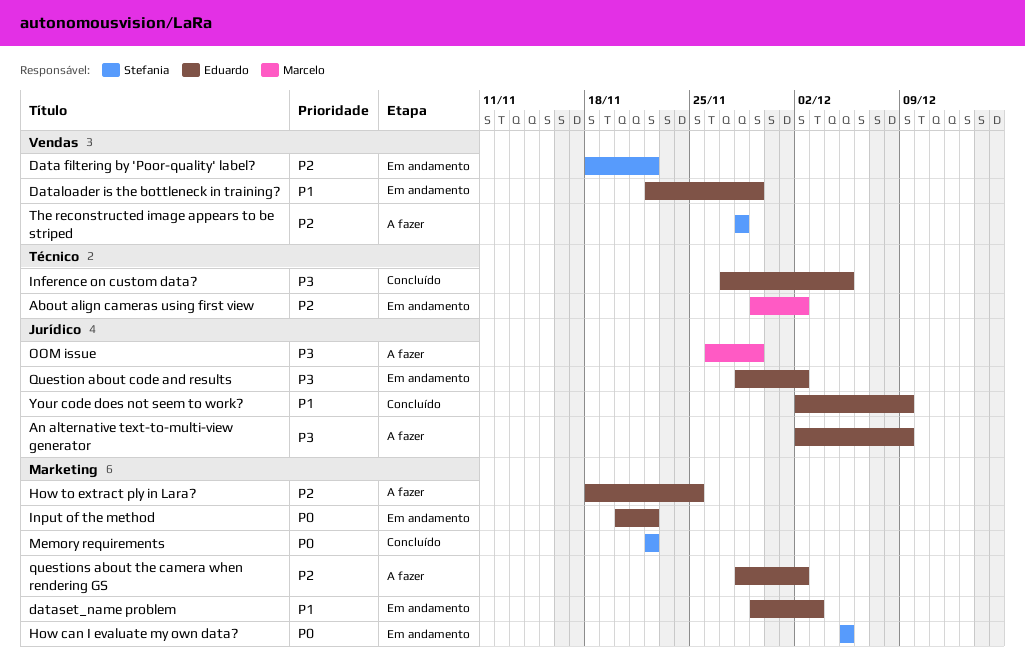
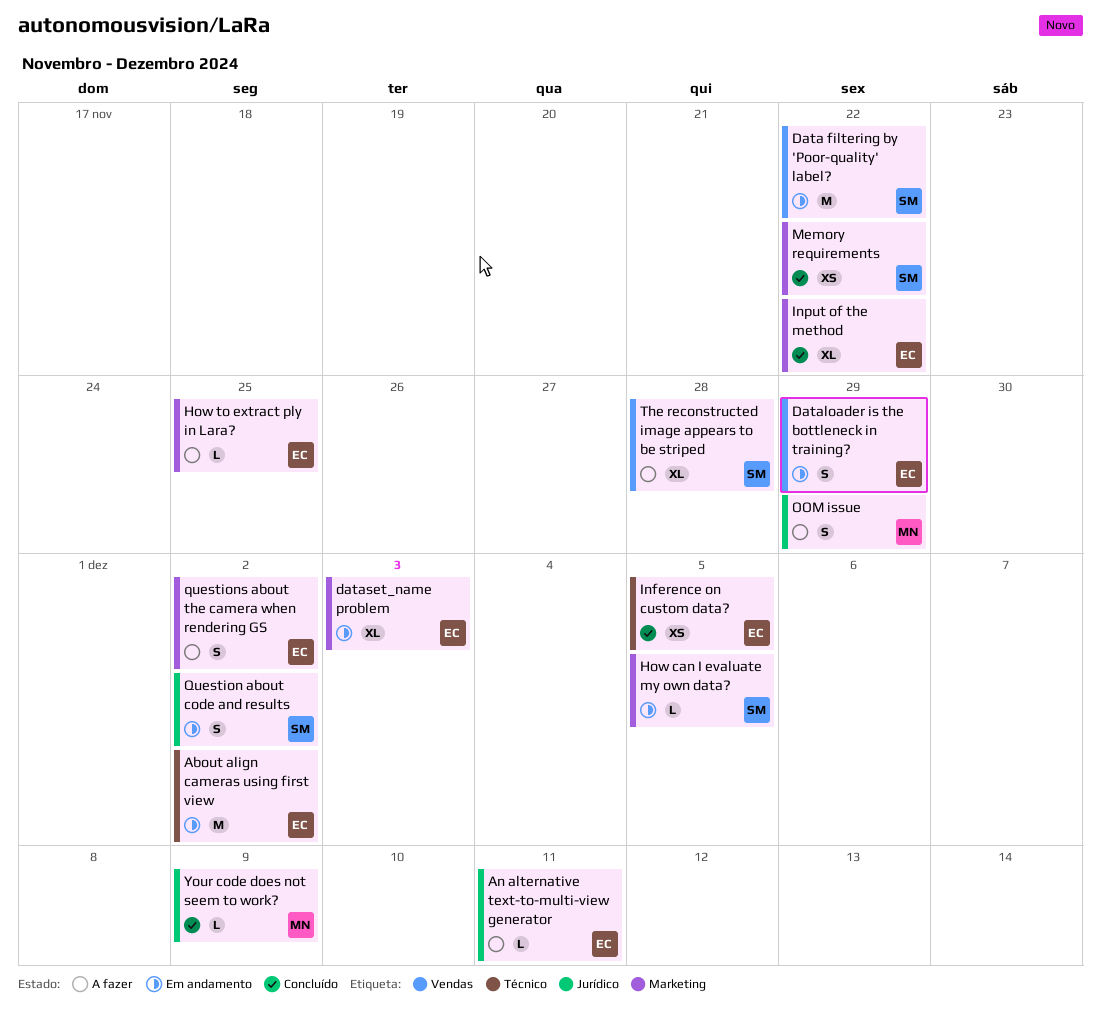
About align cameras using first view, owner: Marcelo -> Eduardo
An alternative text-to-multi-view generator, due: Dec 9 -> Dec 11
Input of the method, status: Em andamento -> Concluído
Question about code and results, owner: Eduardo -> Stefania
Your code does not seem to work?, owner: Eduardo -> Marcelo

